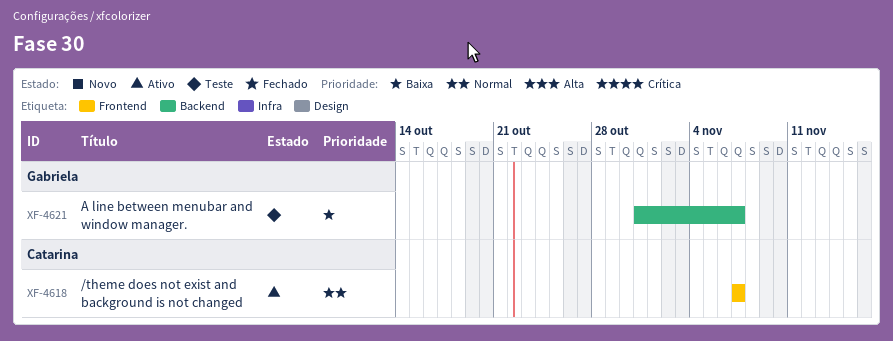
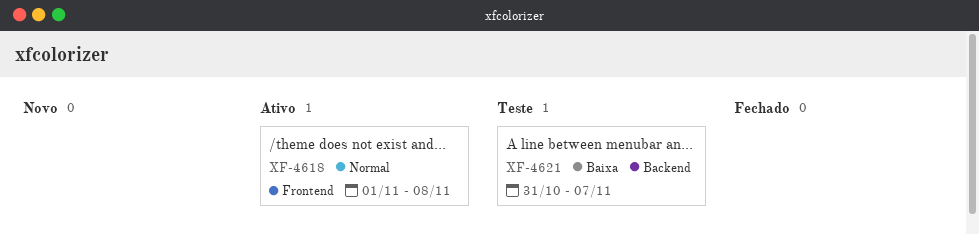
XF-4618, start: Nov 7 -> Nov 1
XF-4618, due: Nov 7 -> Nov 8

